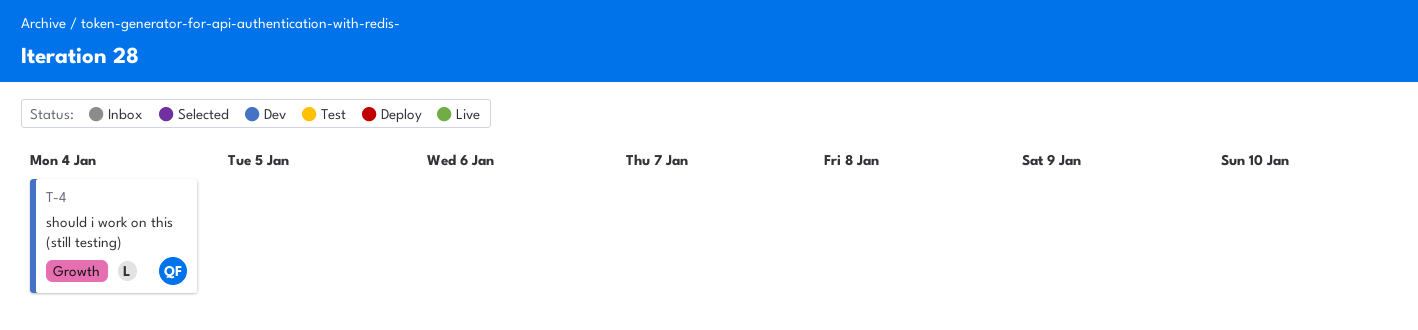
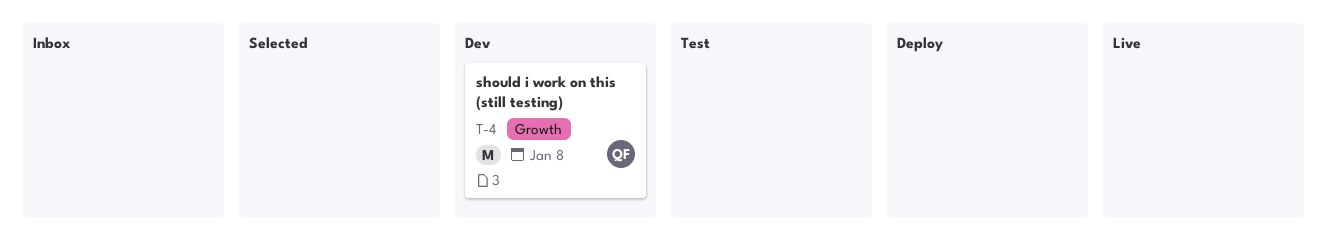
T-4, estimate: L -> M
T-4, due: Jan 4 -> Jan 8

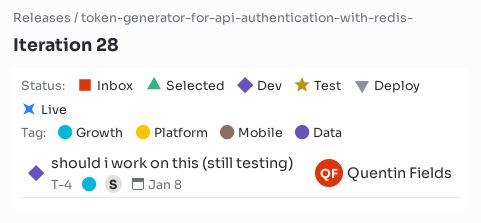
T-4, estimate: M -> S

